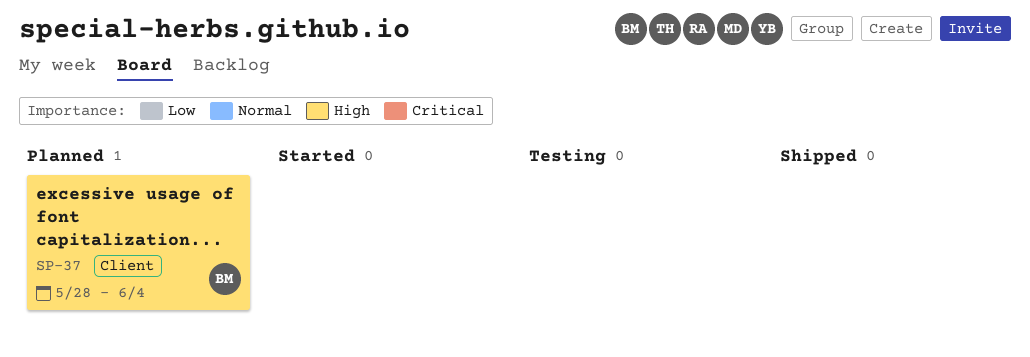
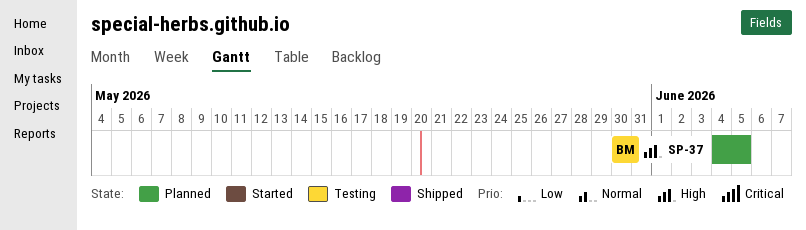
SP-37, start: May 28 -> Jun 4
SP-37, due: Jun 4 -> Jun 5

